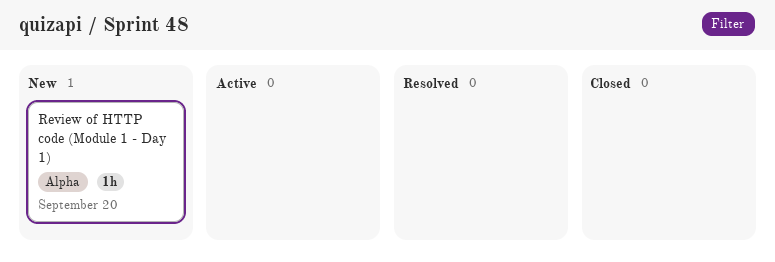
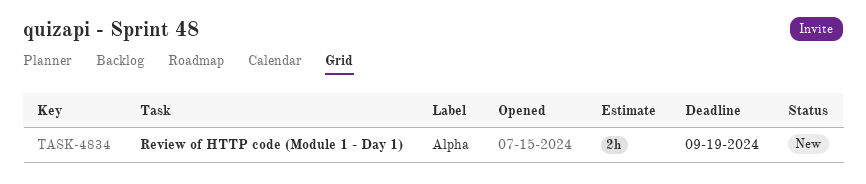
Review of HTTP code (Module 1 - Day 1), estimate: 1h -> 2h
Review of HTTP code (Module 1 - Day 1), due: Sep 20 -> Sep 19

